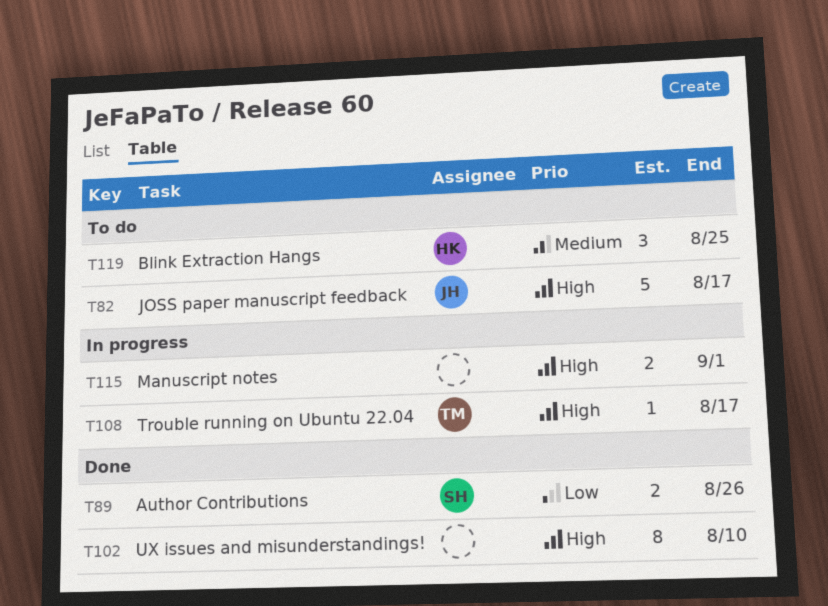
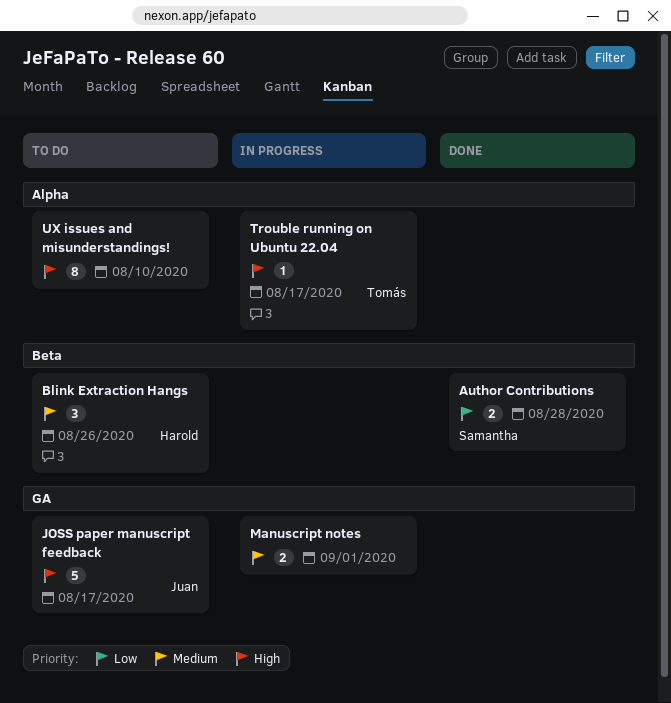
Author Contributions, due: Aug 26 -> Aug 28
Blink Extraction Hangs, due: Aug 25 -> Aug 26
Manuscript notes, priority: High -> Medium
UX issues and misunderstandings!, status: Done -> To do

